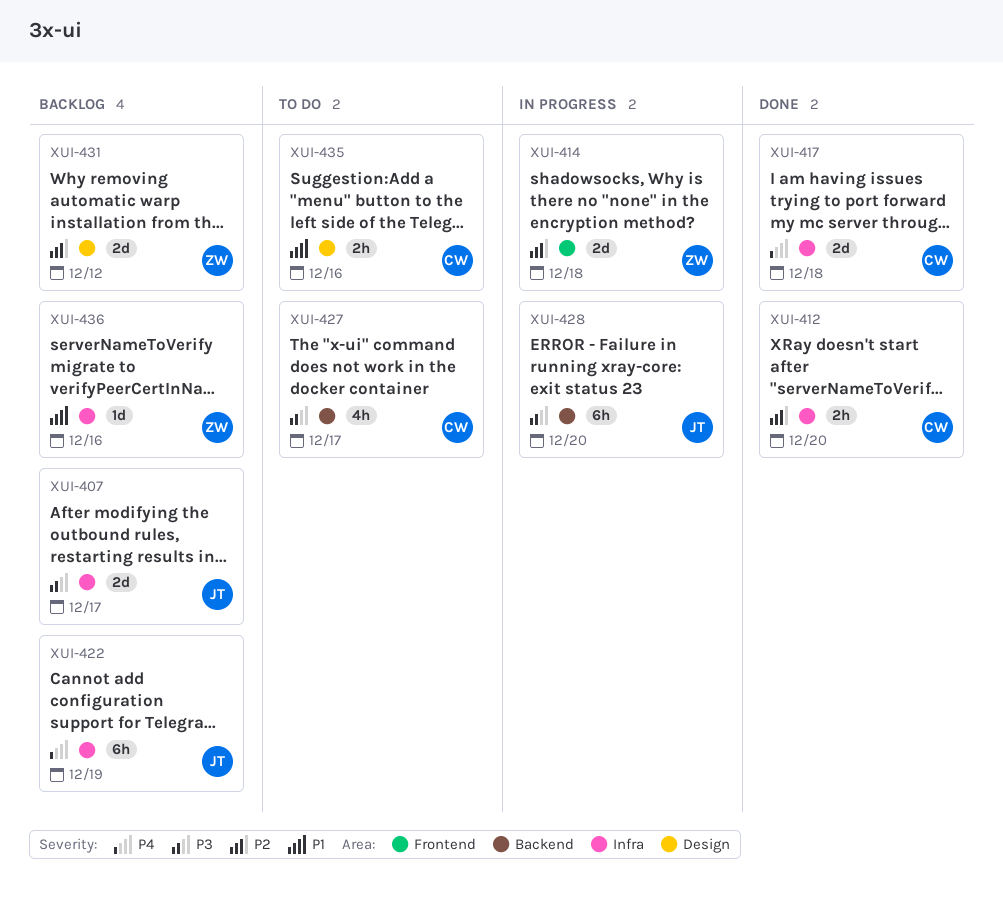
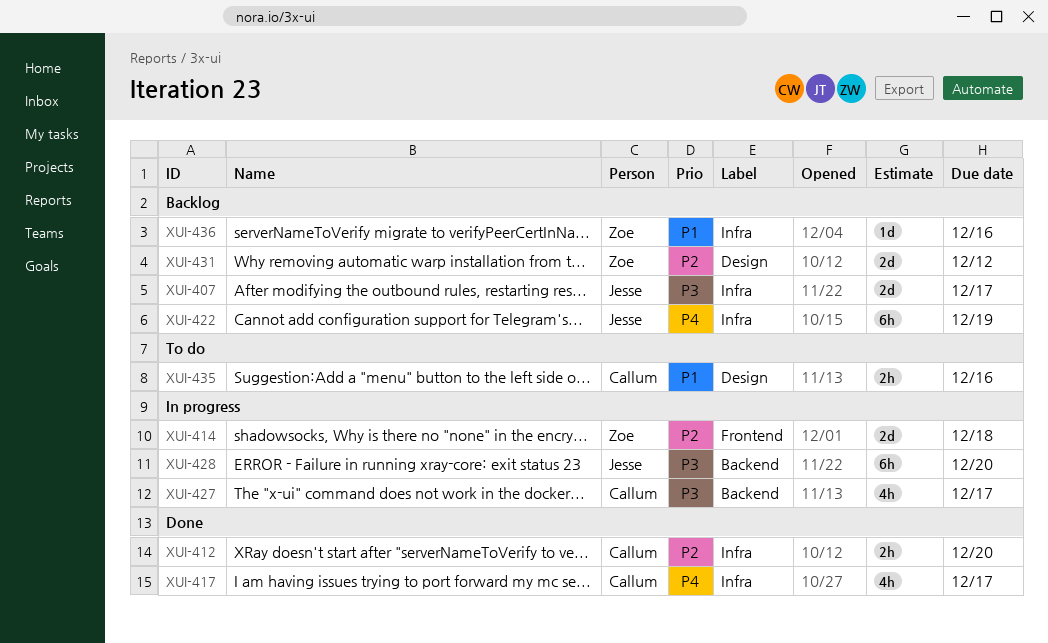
XUI-417, estimate: 2d -> 4h
XUI-417, due: Dec 18 -> Dec 17
XUI-427, status: To do -> In progress

